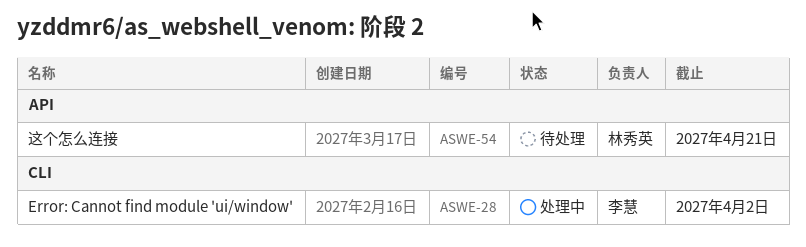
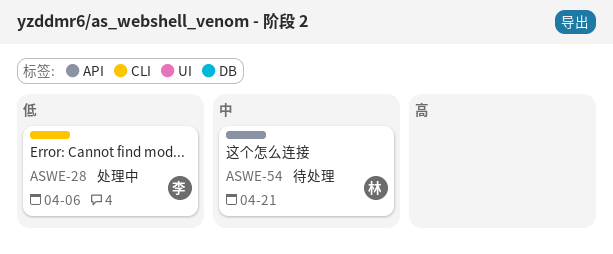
ASWE-28, due: Apr 2 -> Apr 6

